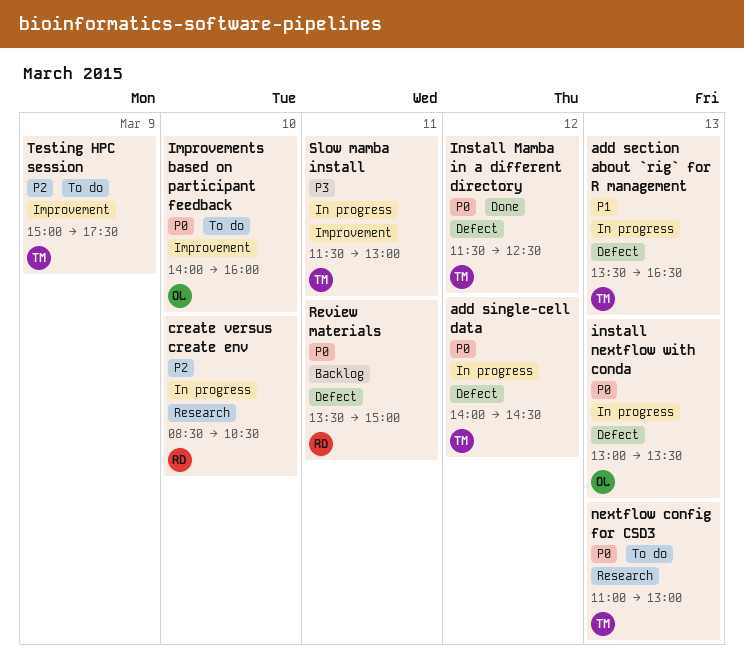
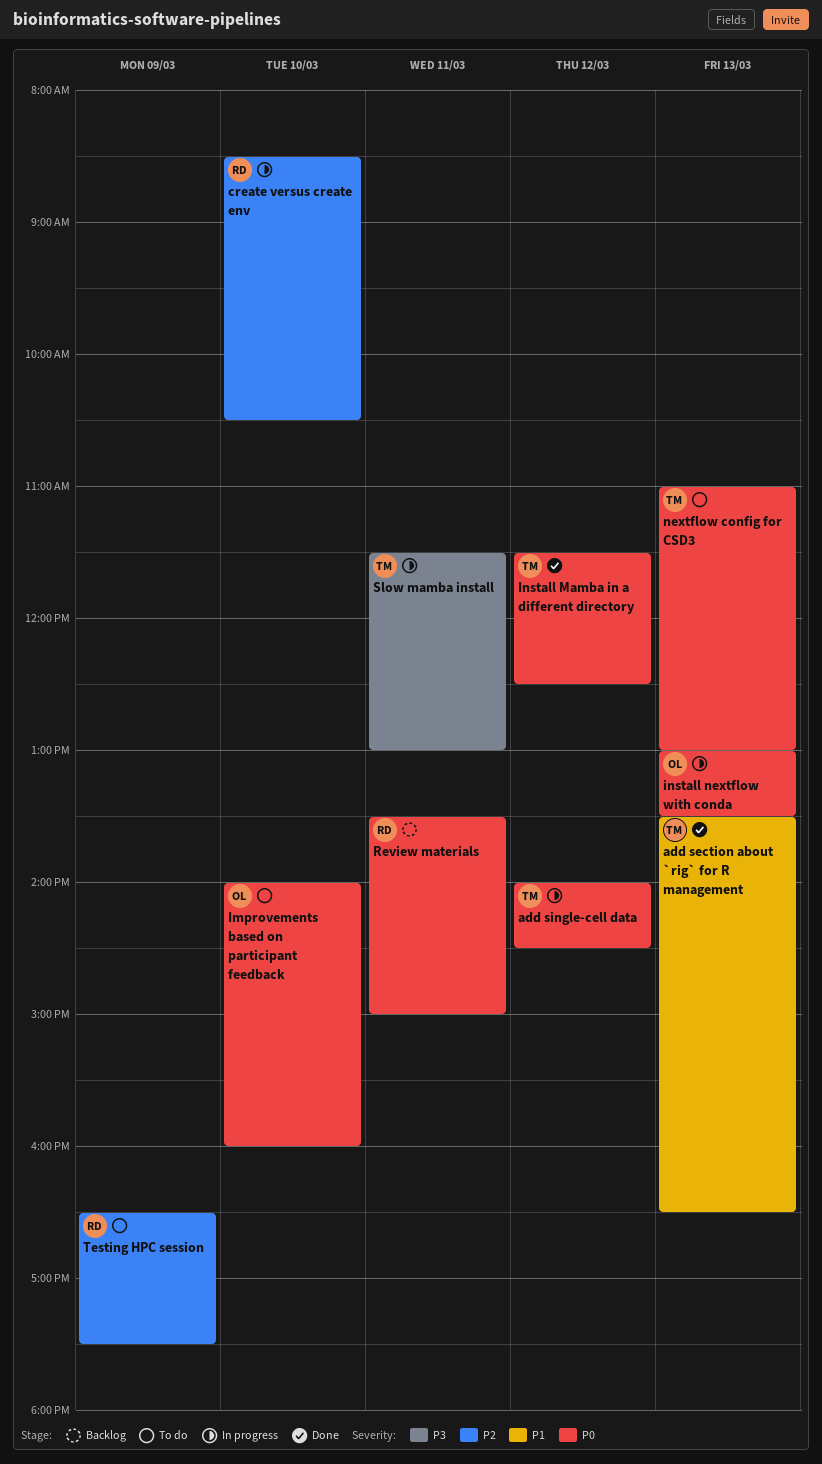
add section about `rig` for R management, status: In progress -> Done
Testing HPC session, owner: TM -> RD
Testing HPC session, begins: 15:00 -> 16:30

